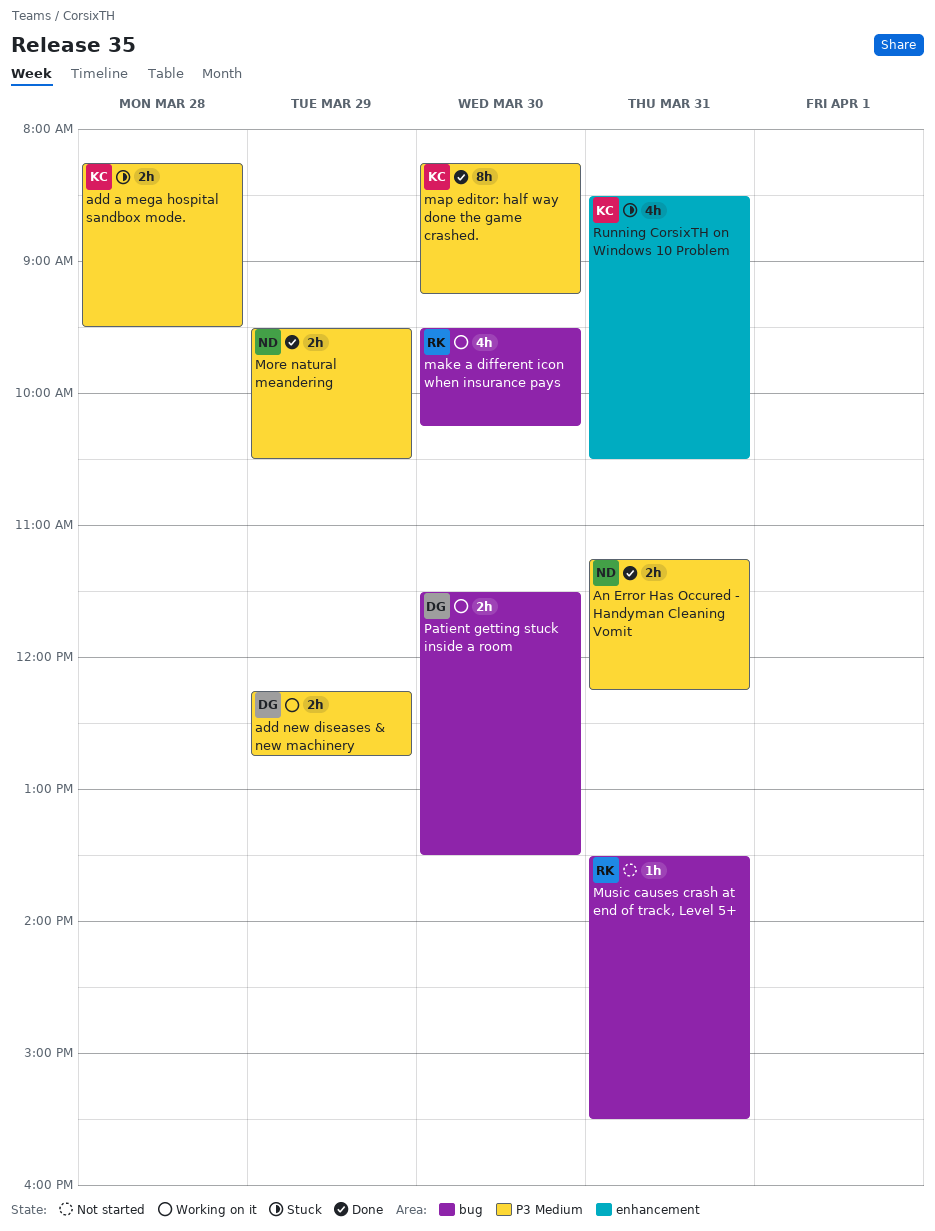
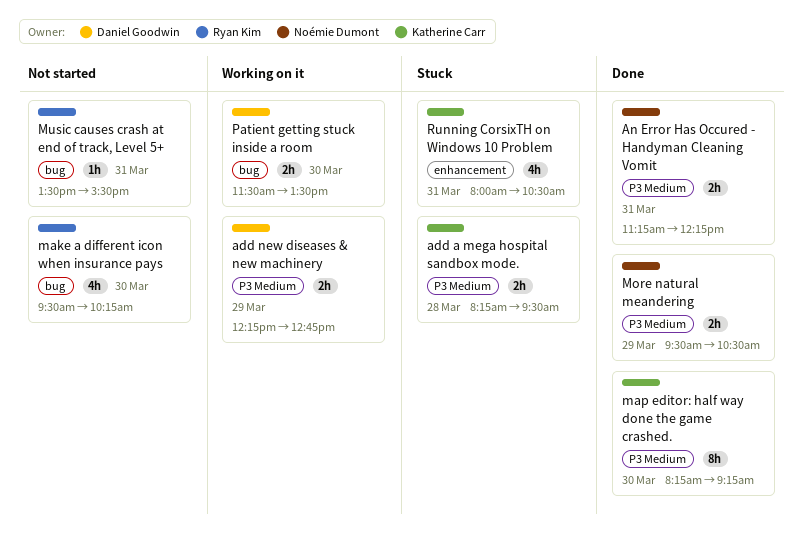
make a different icon when insurance pays, status: Working on it -> Not started
Running CorsixTH on Windows 10 Problem, begins: 08:30 -> 08:00

